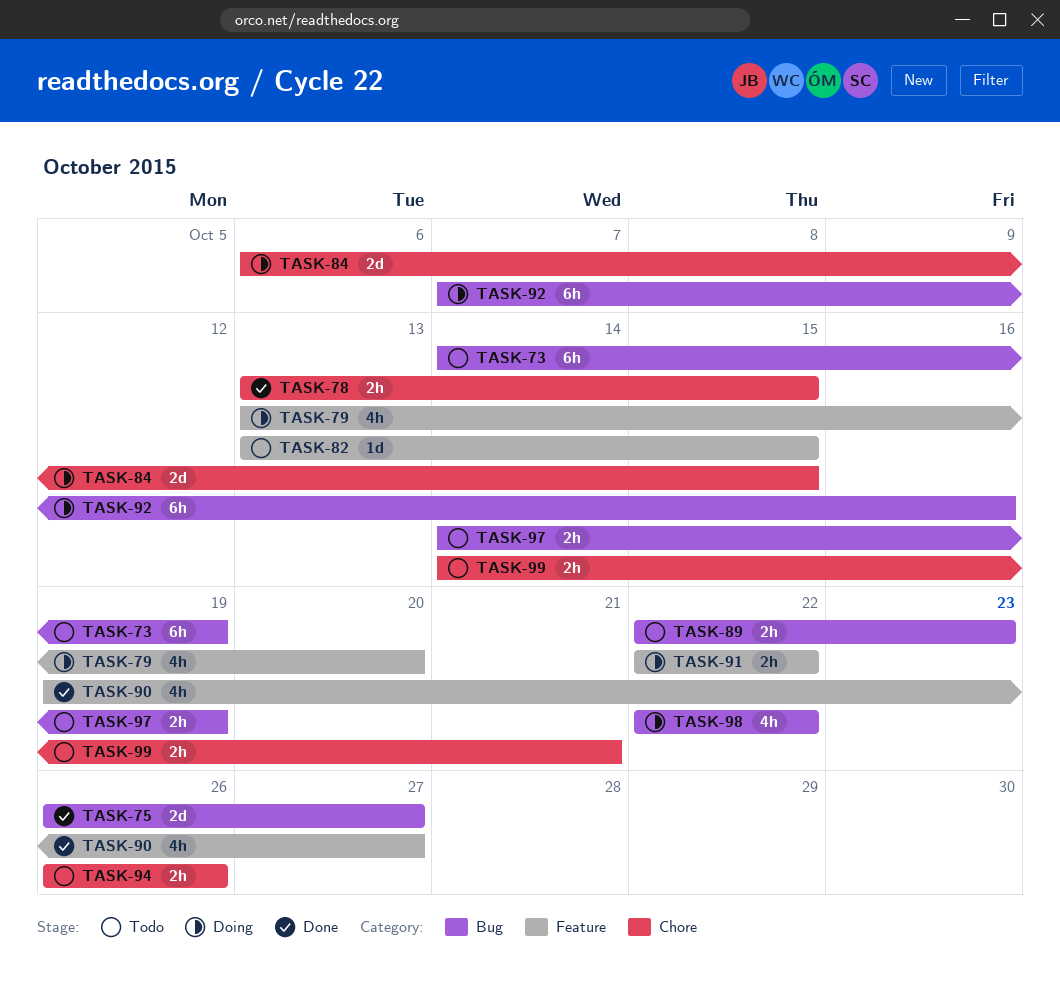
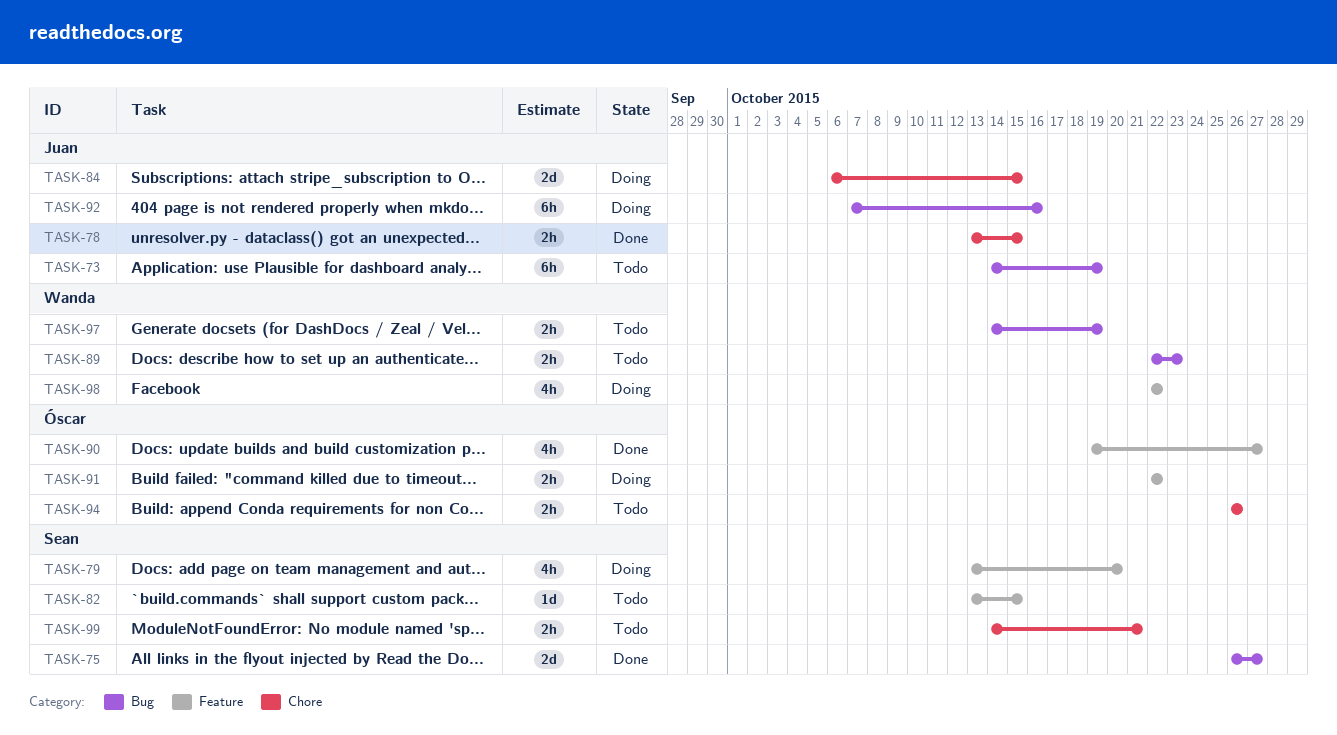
TASK-98, label: Bug -> Feature

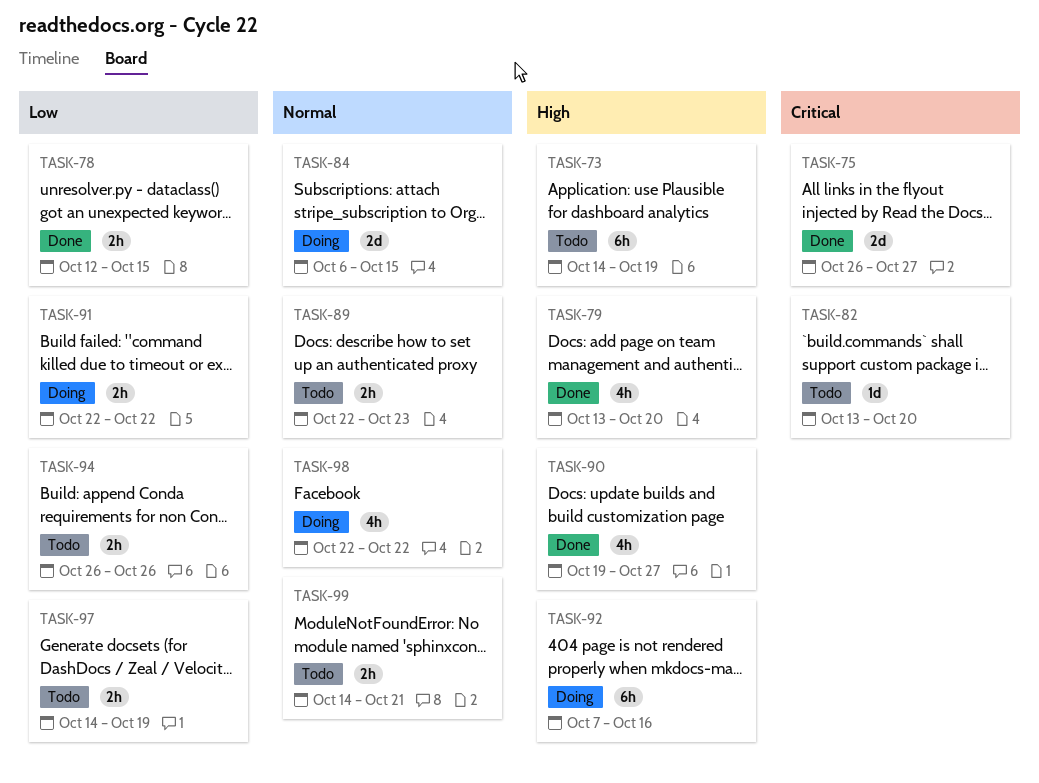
TASK-78, start: Oct 13 -> Oct 12
TASK-79, status: Doing -> Done
TASK-82, due: Oct 15 -> Oct 20

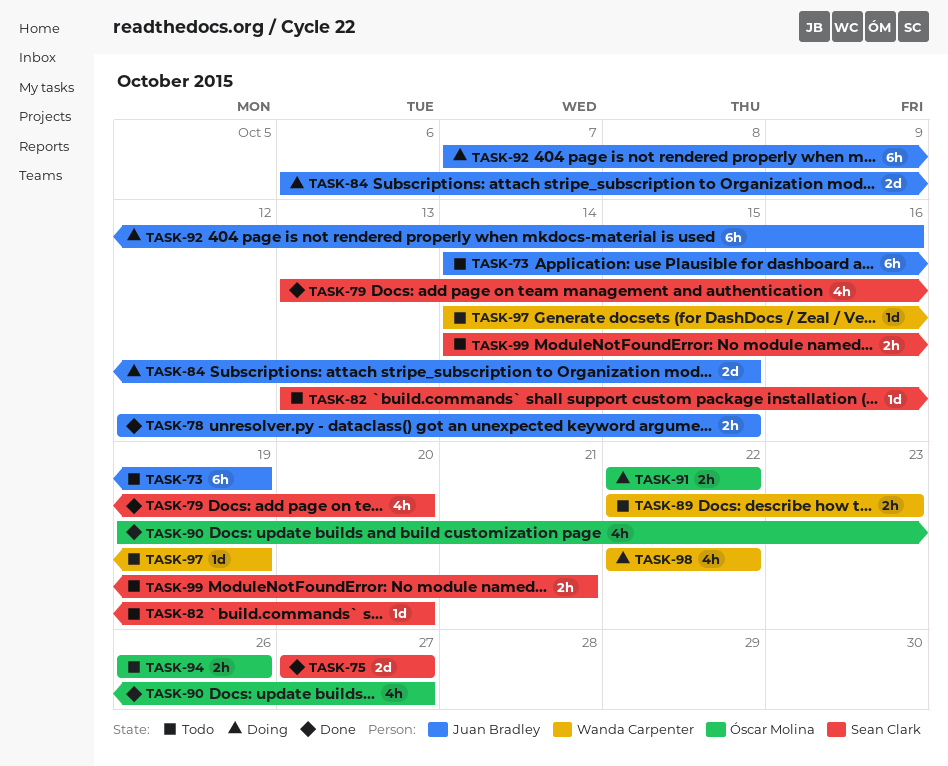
TASK-75, start: Oct 26 -> Oct 27
TASK-97, estimate: 2h -> 1d

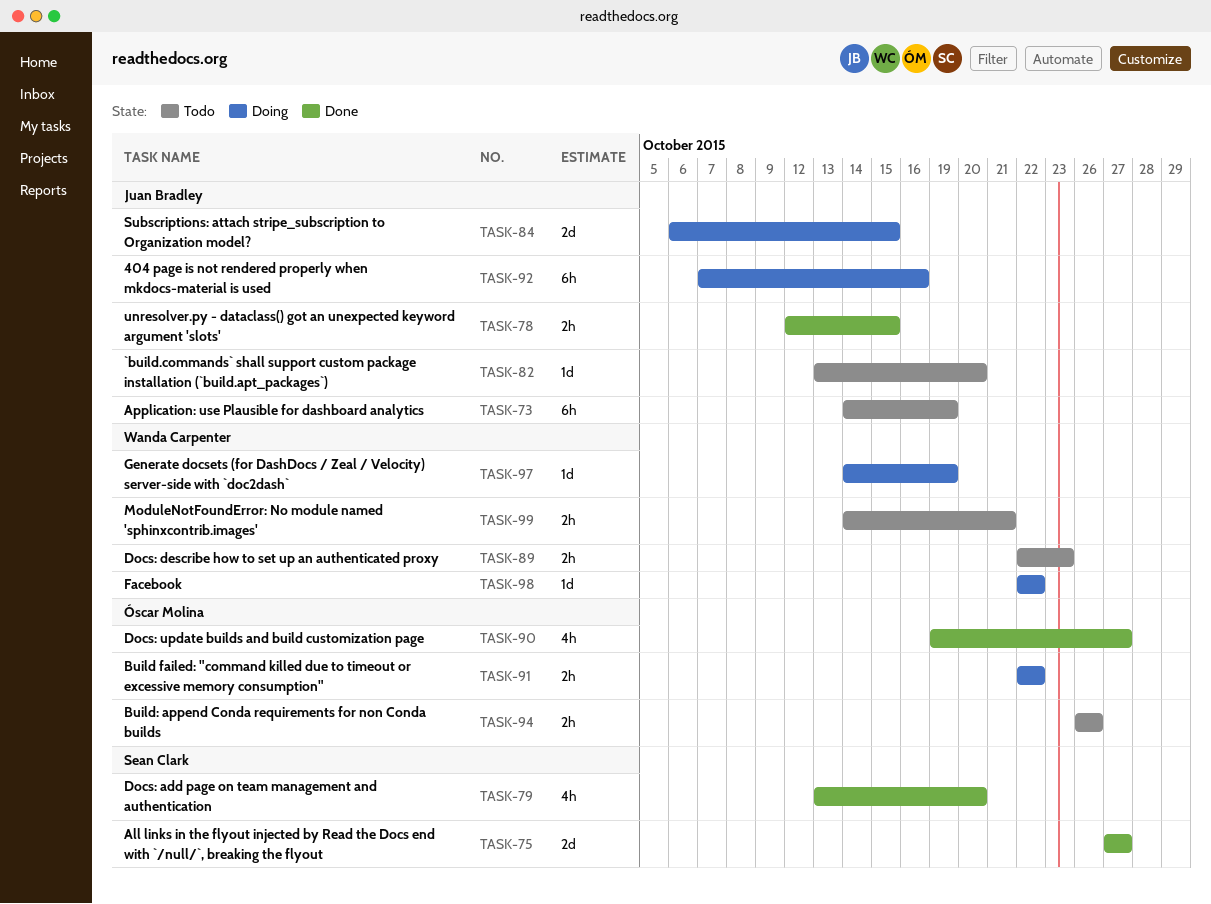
TASK-82, owner: Sean Clark -> Juan Bradley
TASK-97, status: Todo -> Doing
TASK-98, estimate: 4h -> 1d
TASK-99, owner: Sean Clark -> Wanda Carpenter

